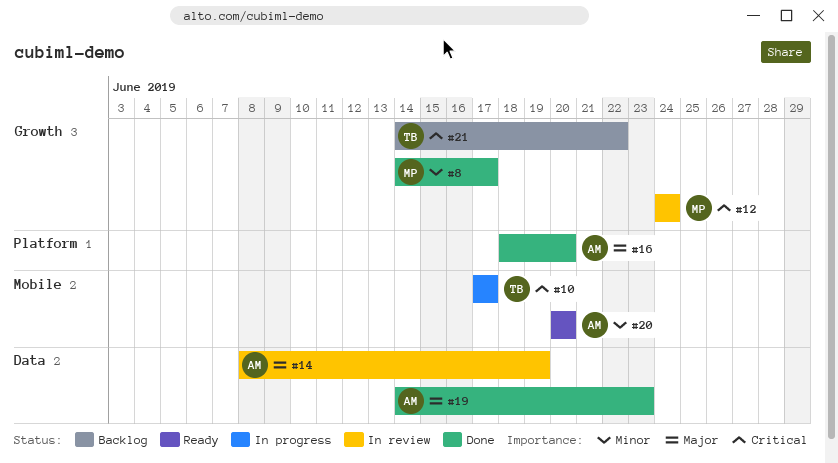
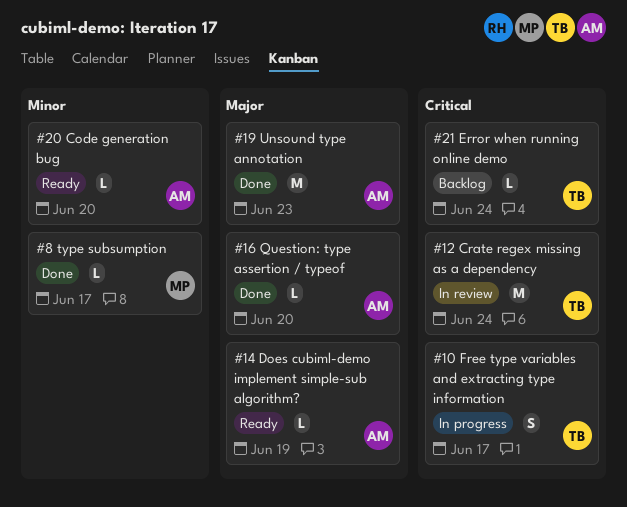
#12, owner: MP -> TB
#14, status: In review -> Ready
#21, due: Jun 22 -> Jun 24

